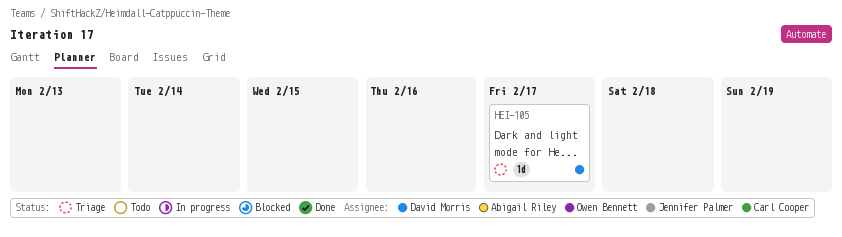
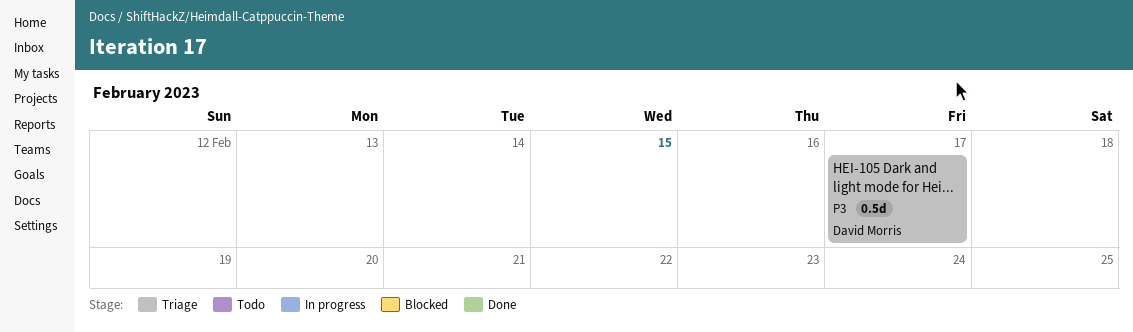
HEI-105, estimate: 1d -> 0.5d

